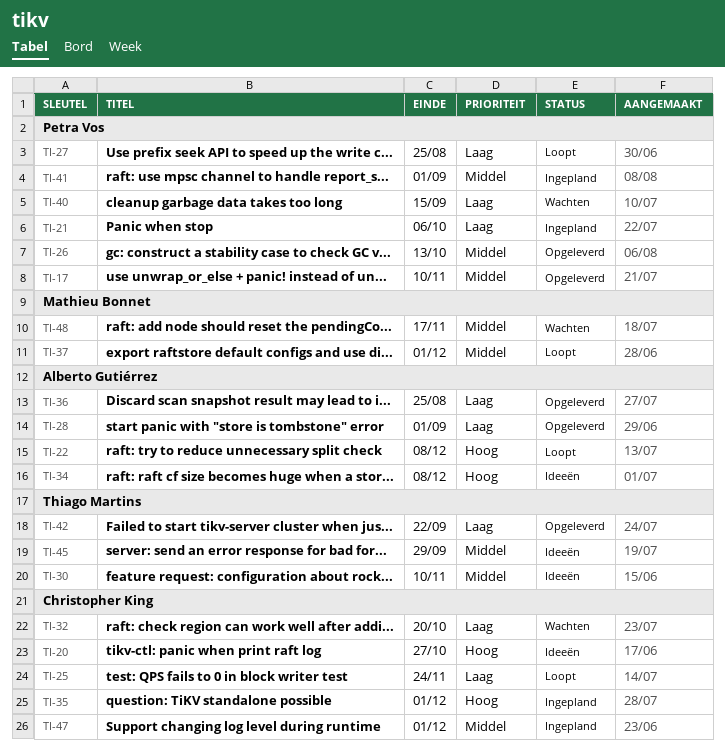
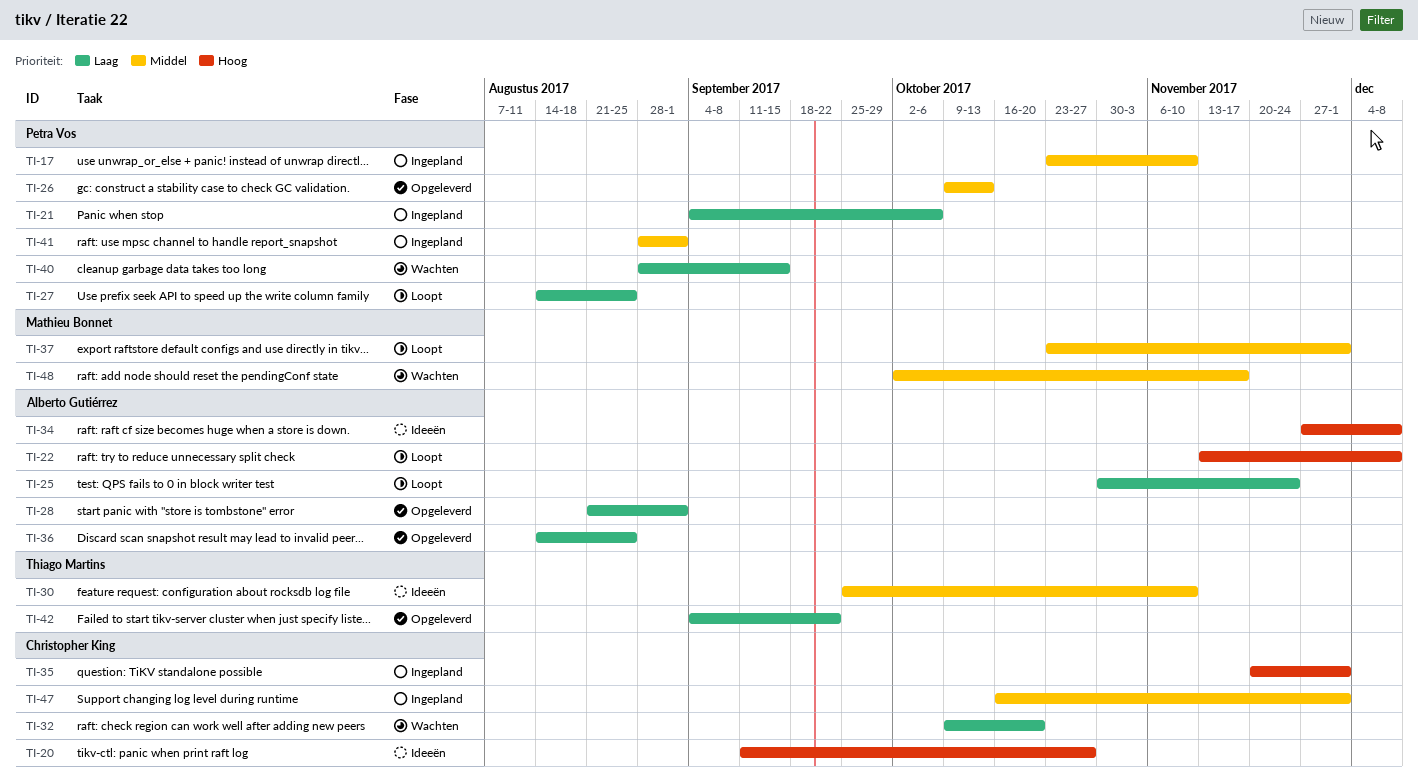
TI-17, status: Opgeleverd -> Ingepland
TI-25, owner: Christopher King -> Alberto Gutiérrez
TI-45: present -> none

